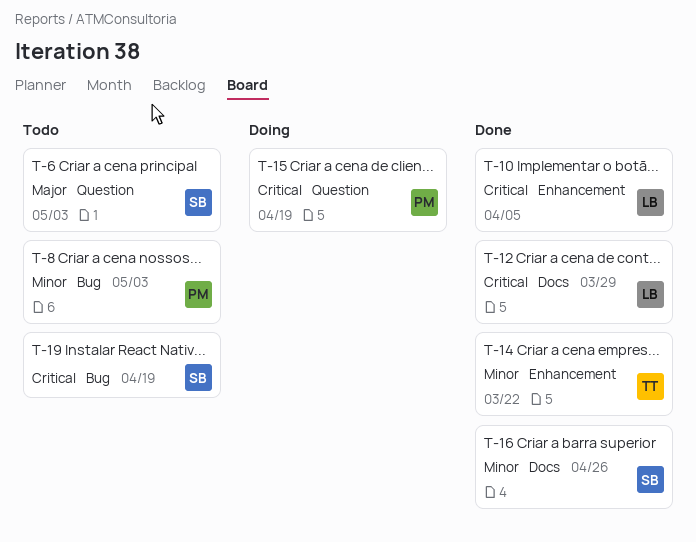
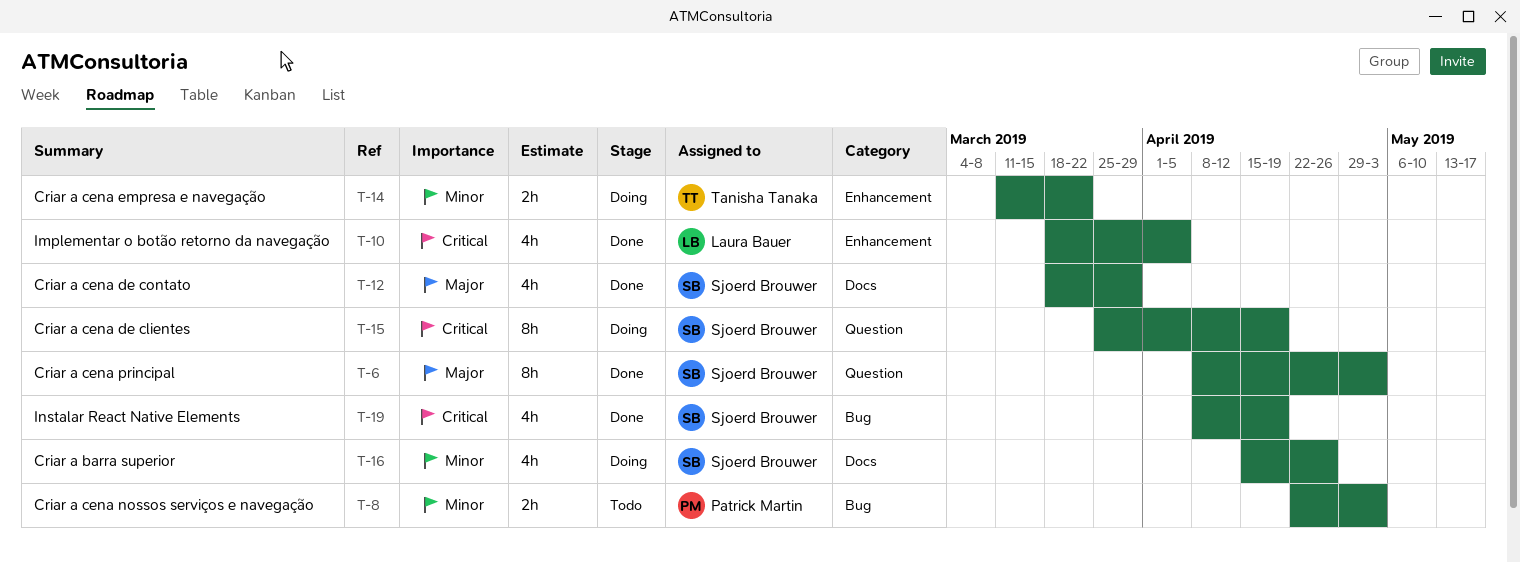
T-6, status: Todo -> Done
T-12, owner: Laura Bauer -> Sjoerd Brouwer
T-12, priority: Critical -> Major
T-14, status: Done -> Doing
T-15, owner: Patrick Martin -> Sjoerd Brouwer
T-16, status: Done -> Doing
T-19, status: Todo -> Done

